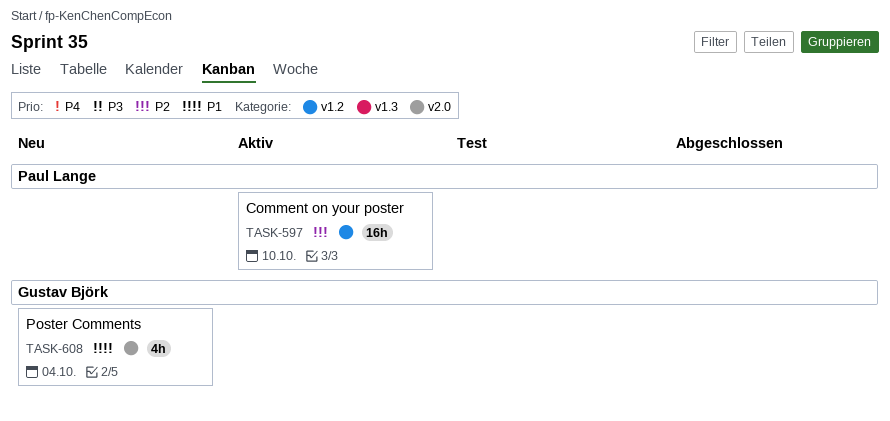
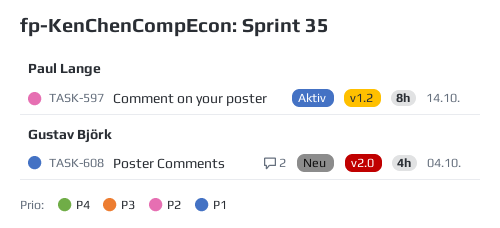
TASK-597, estimate: 16h -> 8h
TASK-597, due: Oct 10 -> Oct 14

